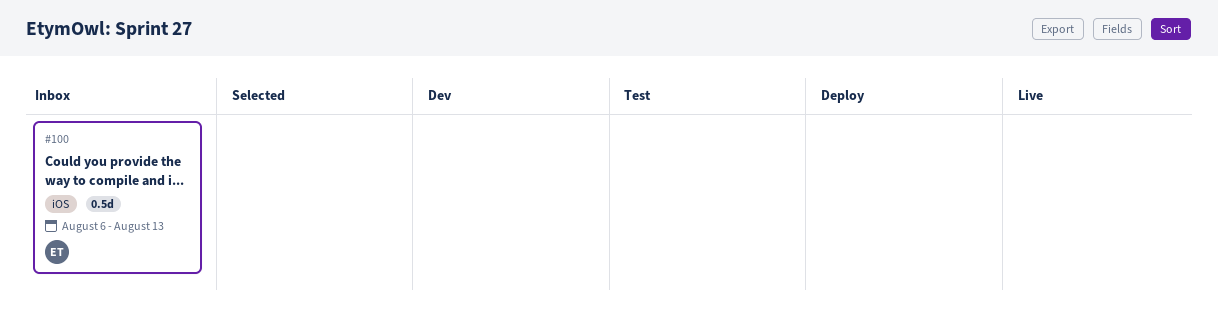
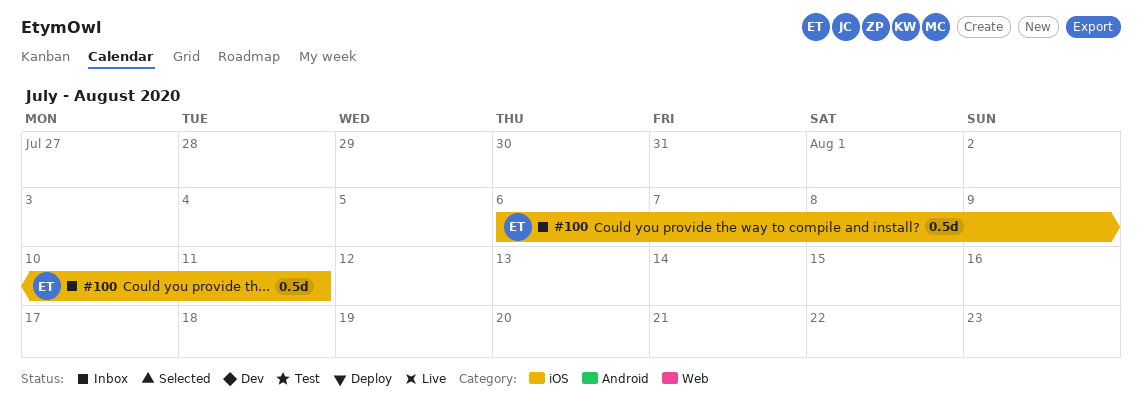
#100, due: Aug 13 -> Aug 11

